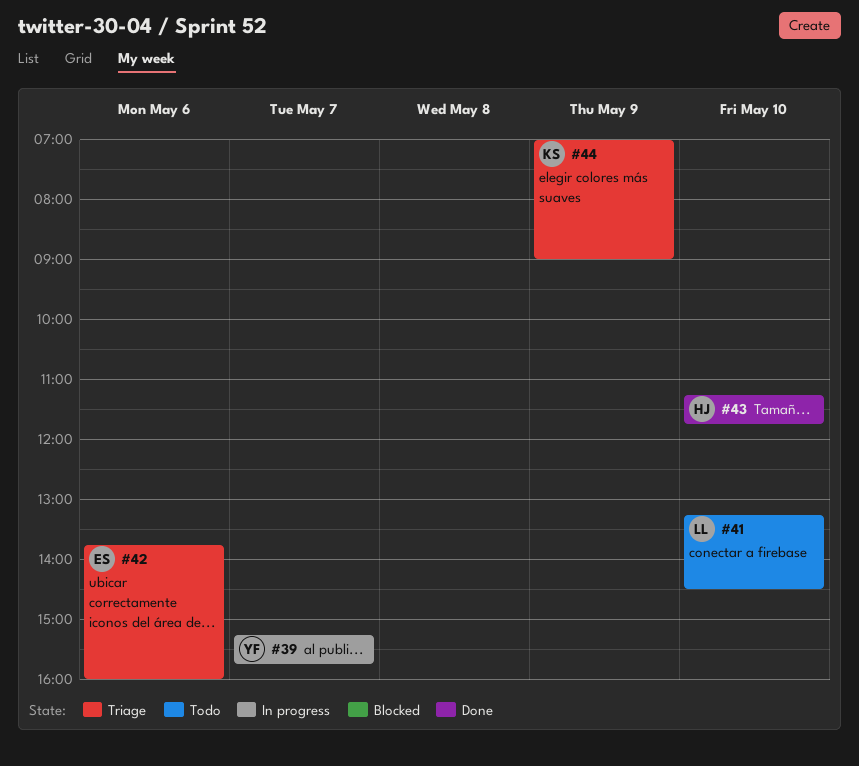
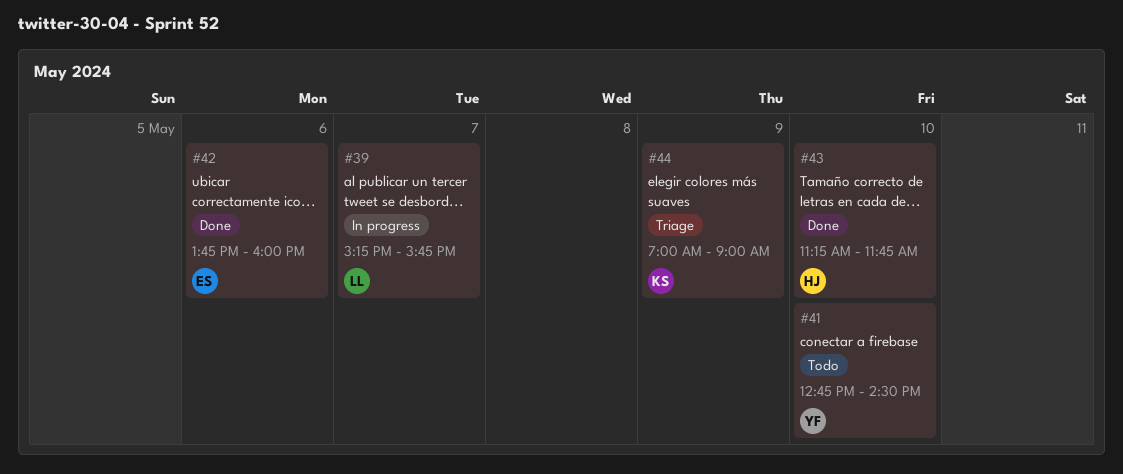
#39, owner: YF -> LL
#41, owner: LL -> YF
#41, begins: 13:15 -> 12:45
#42, status: Triage -> Done

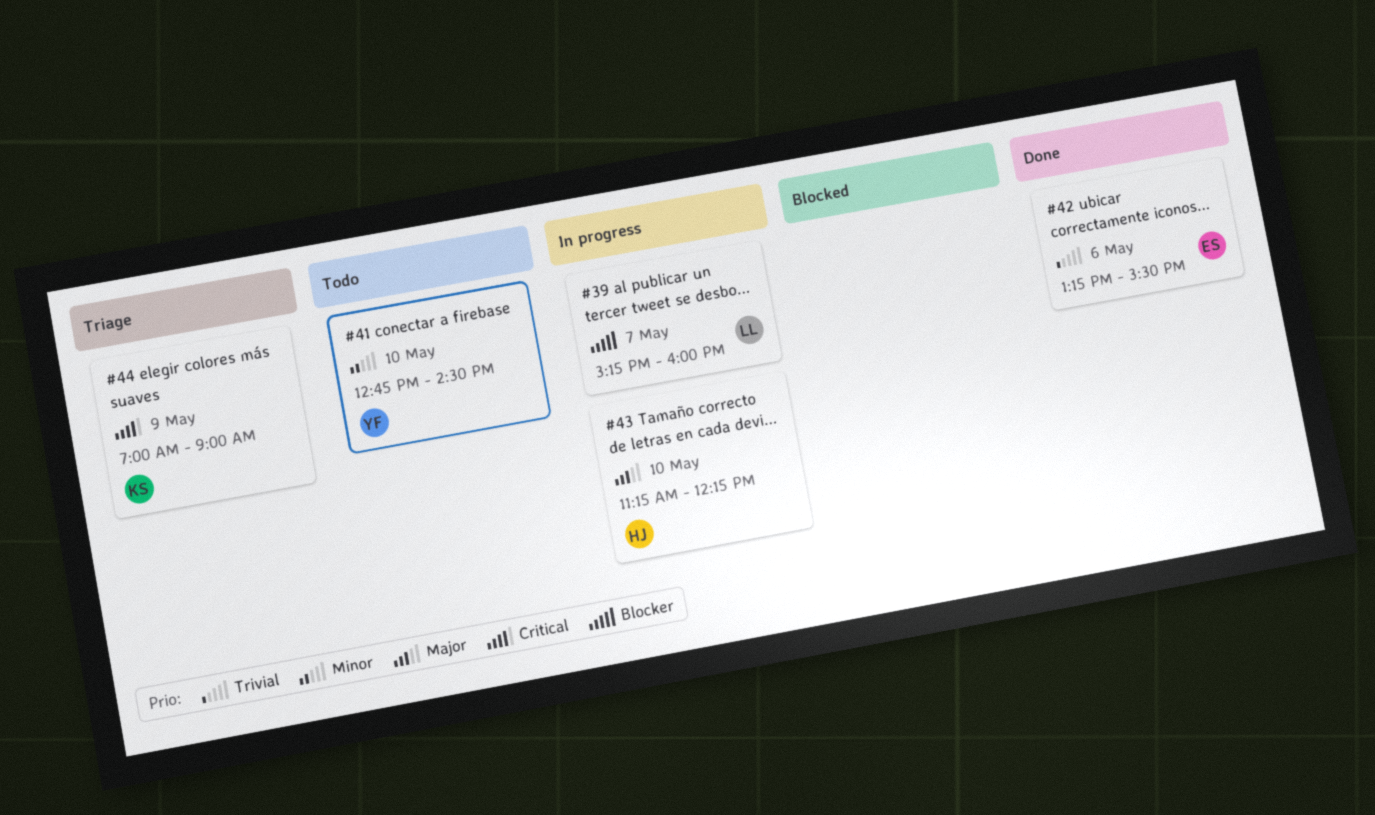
#39, ends: 15:45 -> 16:00
#42, begins: 13:45 -> 13:15
#42, ends: 16:00 -> 15:30
#43, status: Done -> In progress
#43, ends: 11:45 -> 12:15

